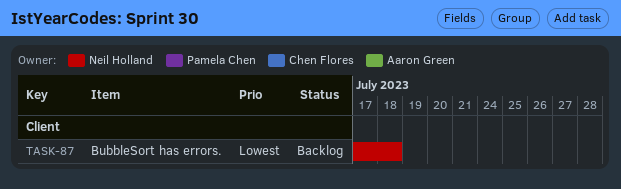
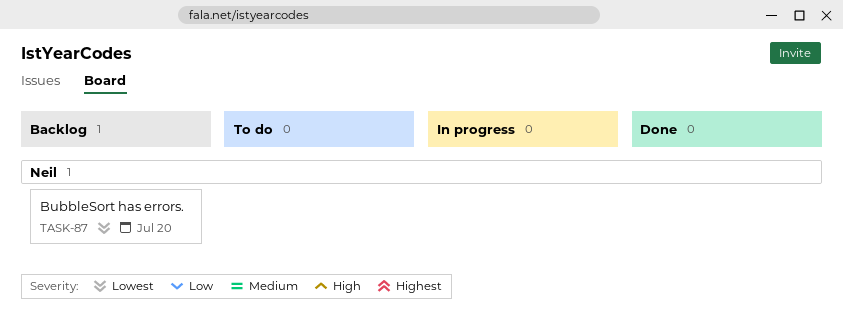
TASK-87, due: Jul 18 -> Jul 20

